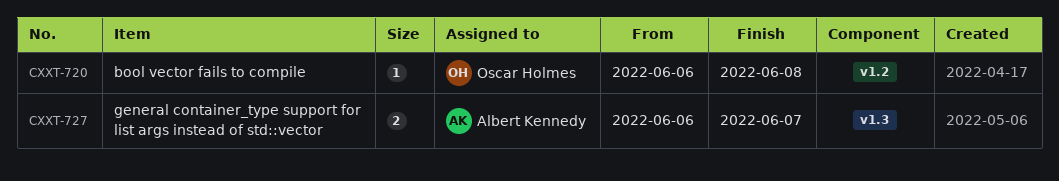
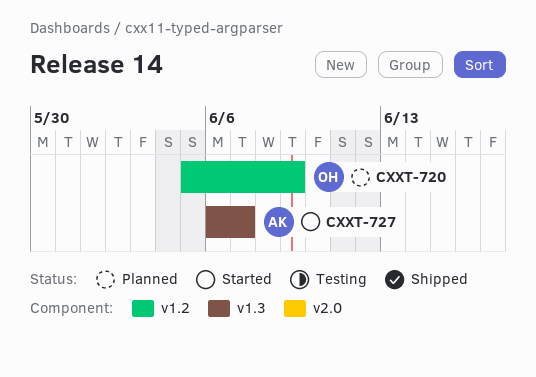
CXXT-720, start: Jun 6 -> Jun 5
CXXT-720, due: Jun 8 -> Jun 9

